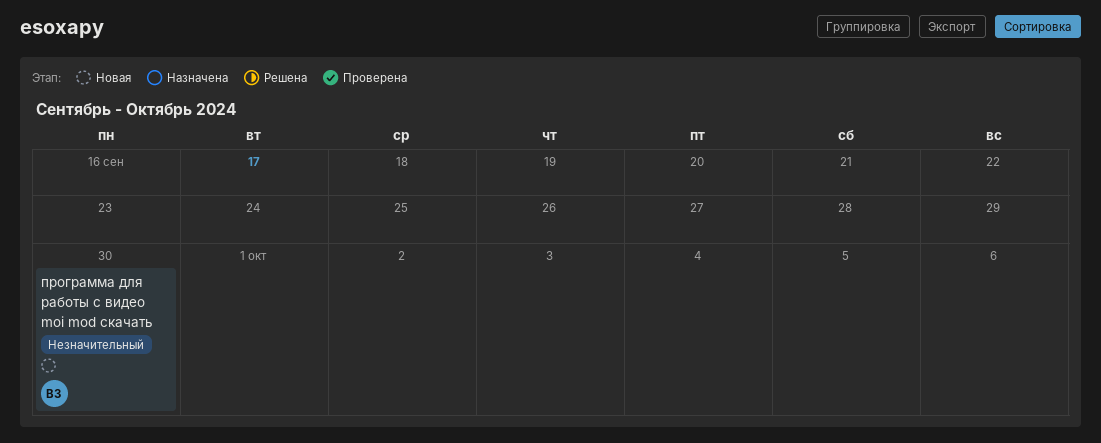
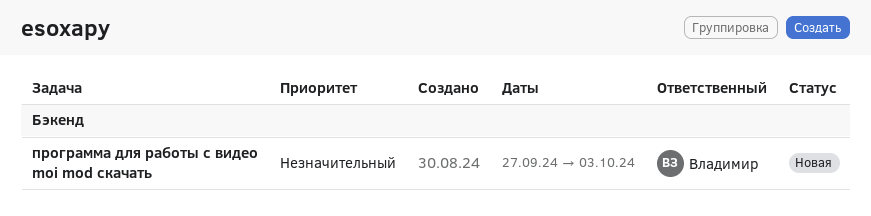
программа для работы с видео moi mod скачать, due: Sep 30 -> Oct 3

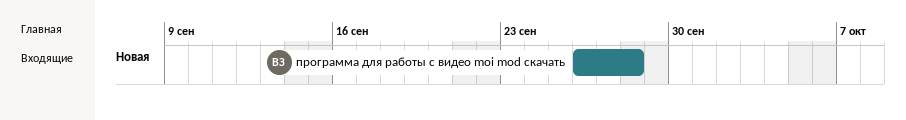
программа для работы с видео moi mod скачать, start: Sep 27 -> Sep 26
программа для работы с видео moi mod скачать, due: Oct 3 -> Sep 28

